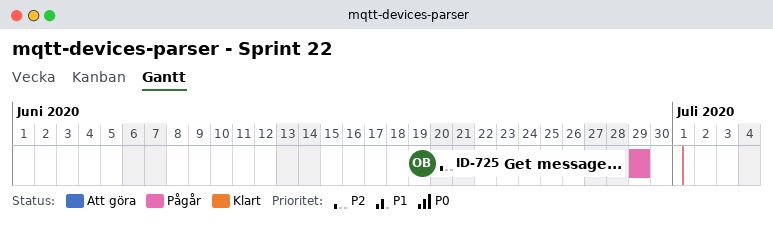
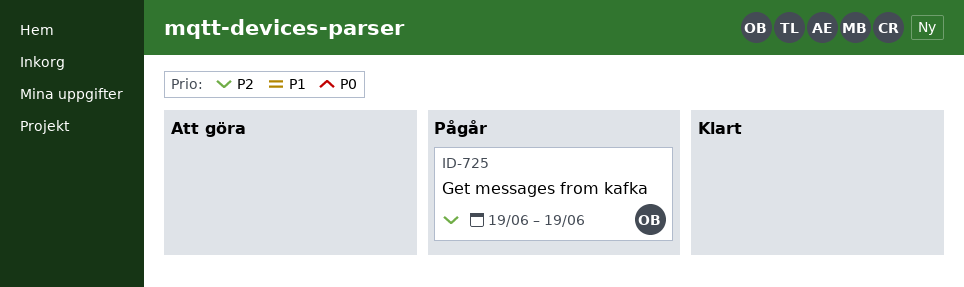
ID-725, start: Jun 29 -> Jun 19
ID-725, due: Jun 29 -> Jun 19

